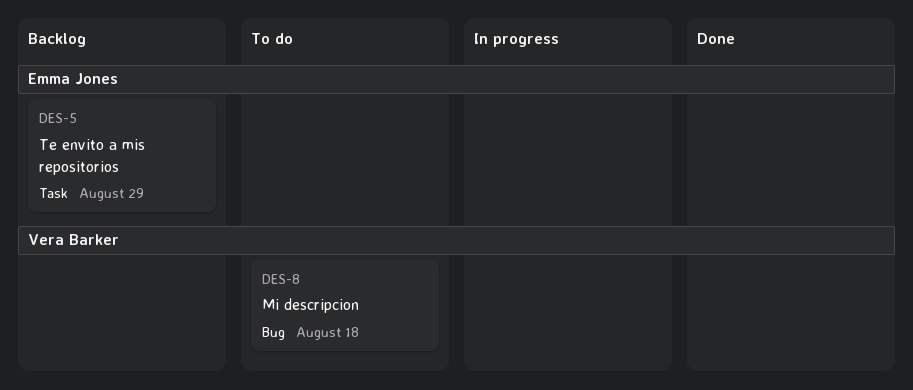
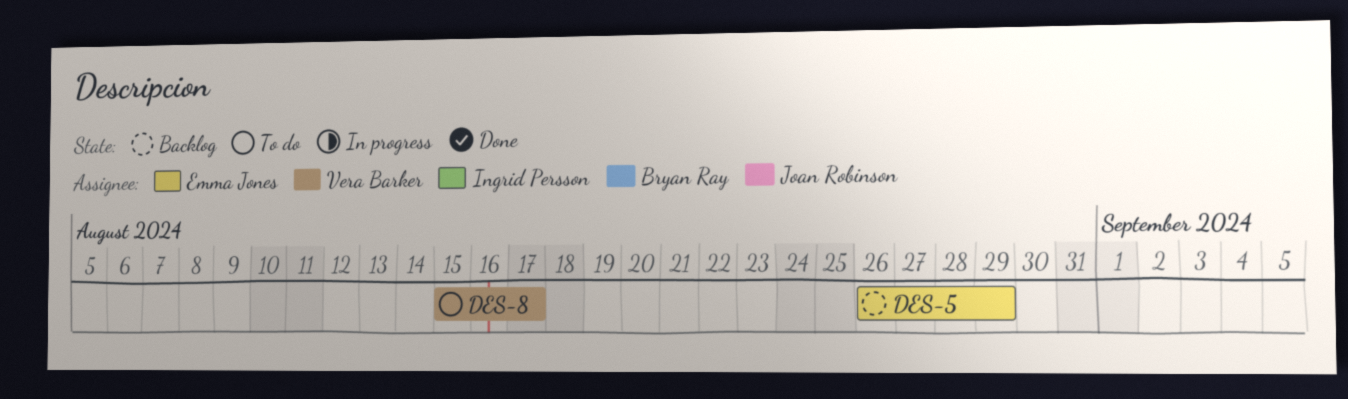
DES-8, due: Aug 18 -> Aug 17

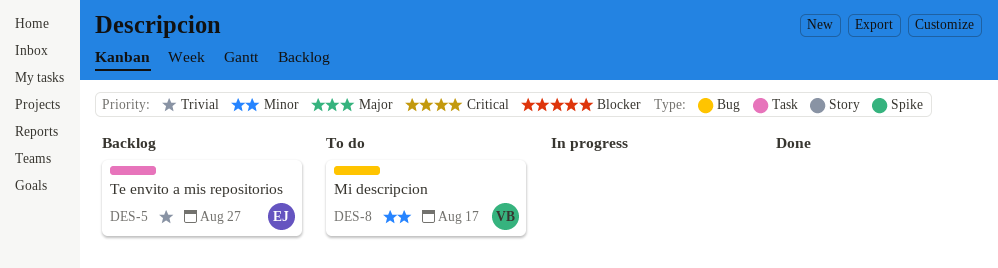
DES-5, due: Aug 29 -> Aug 27

